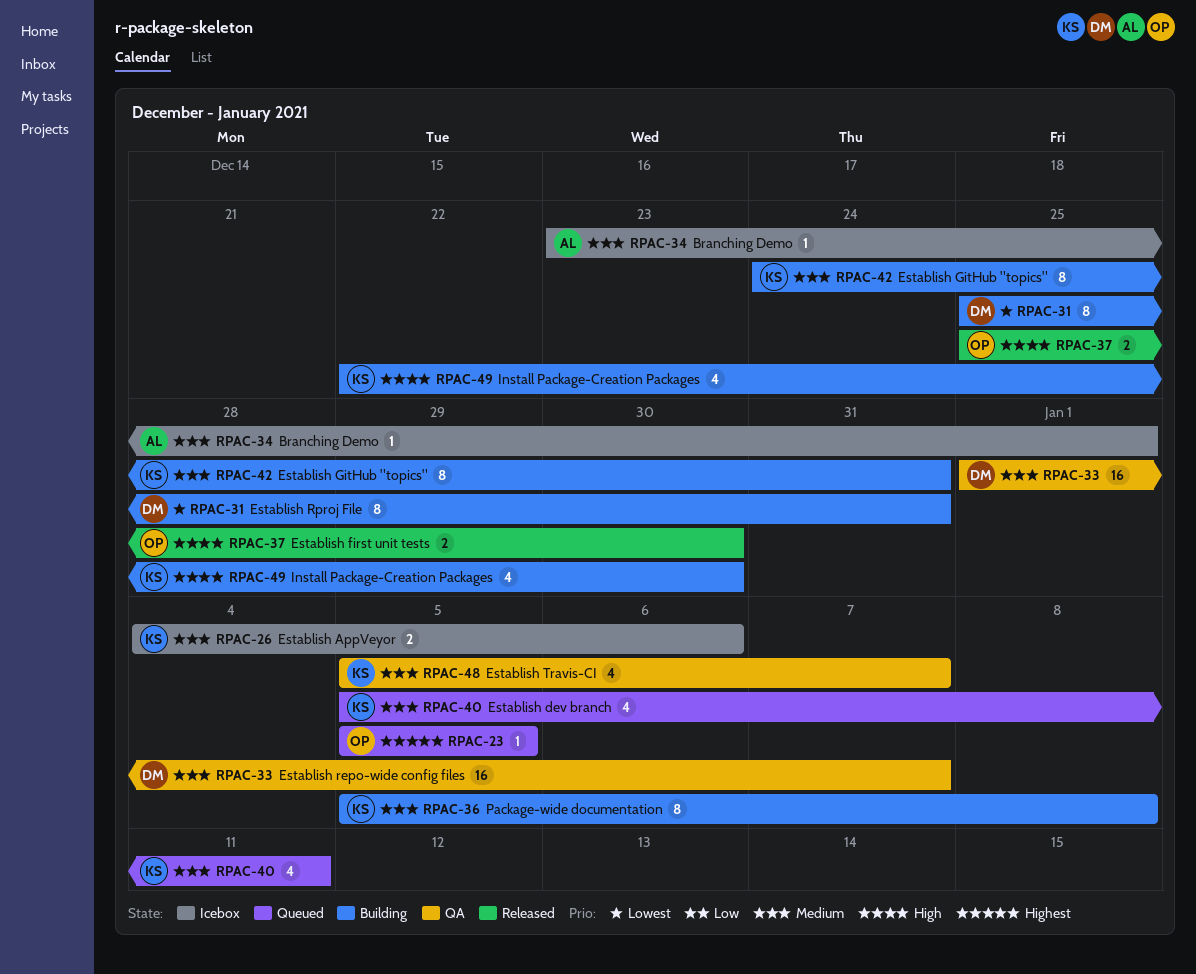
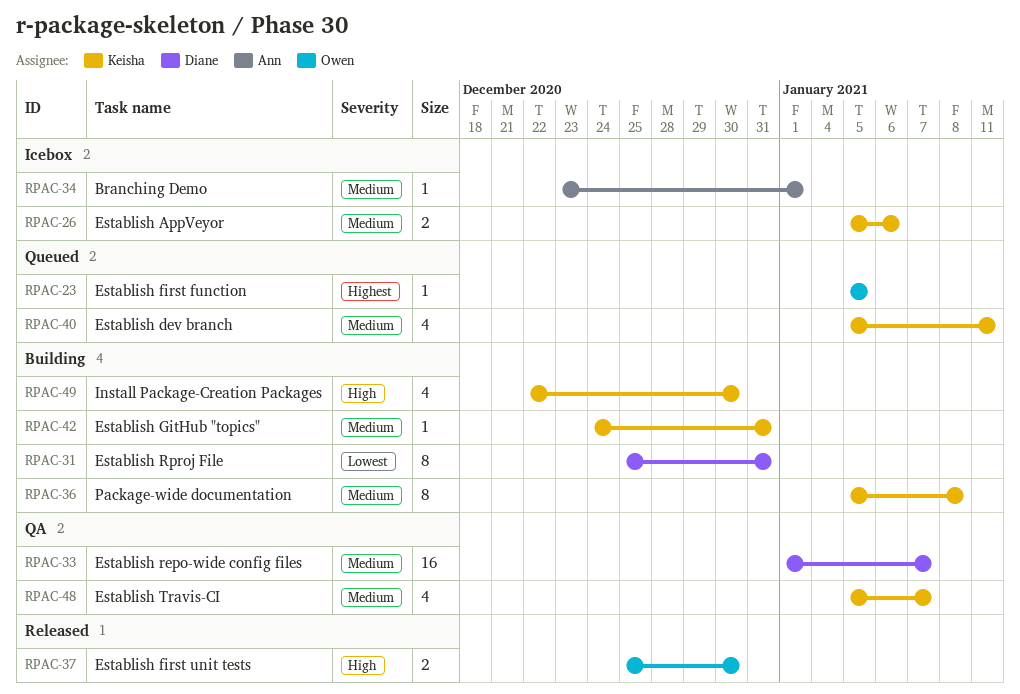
RPAC-26, start: Jan 4 -> Jan 5
RPAC-42, estimate: 8 -> 1

